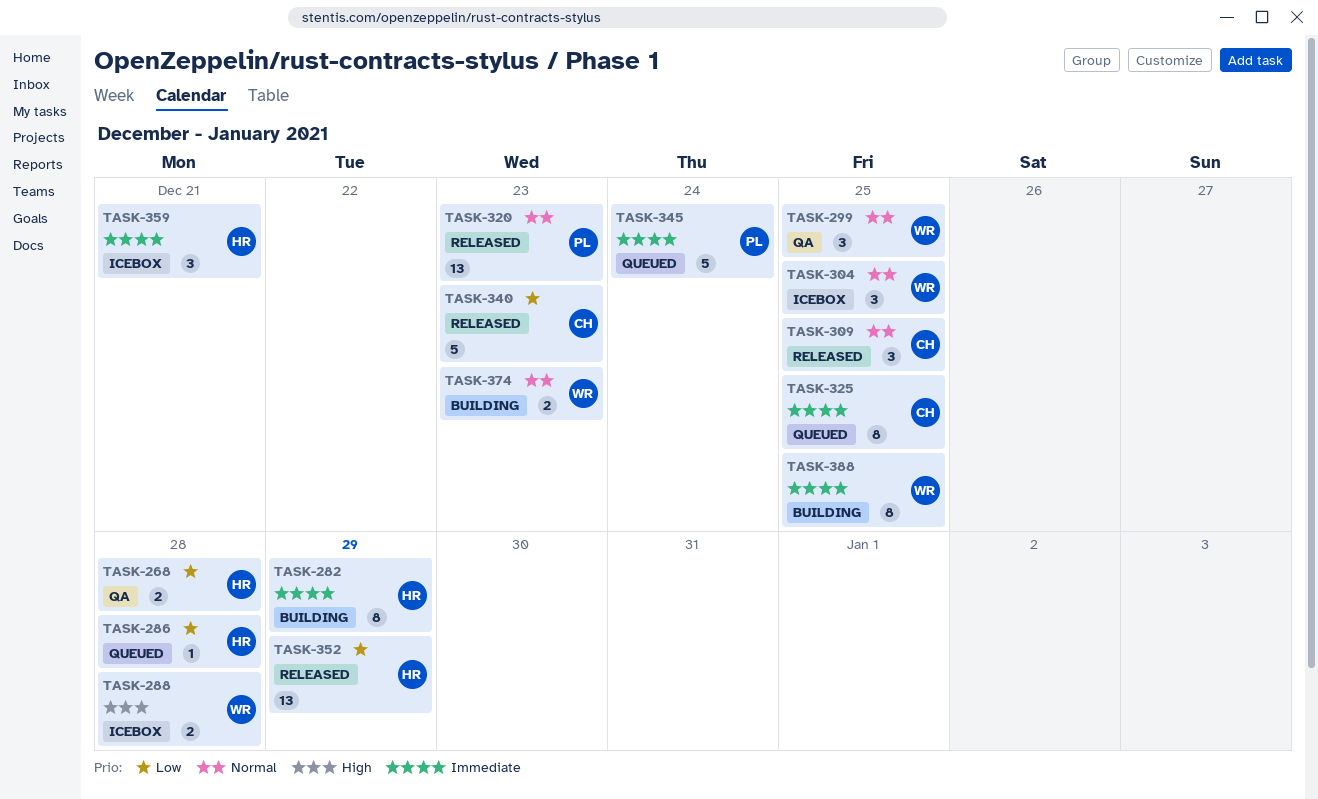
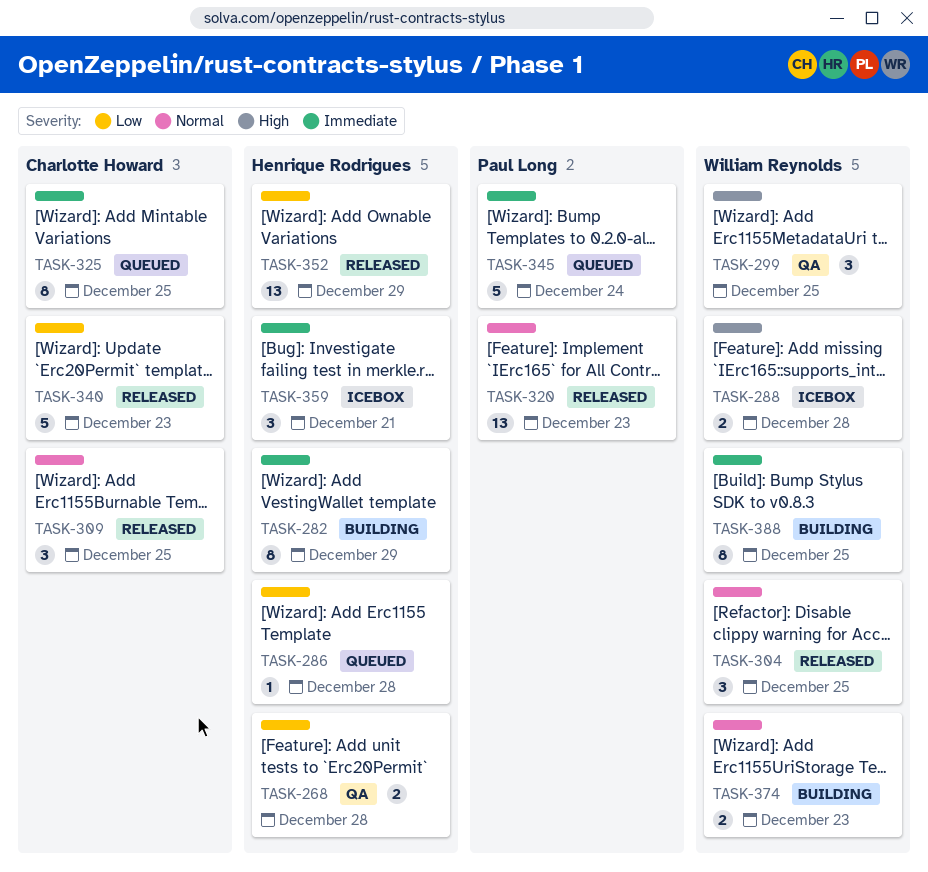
TASK-299, priority: Normal -> High
TASK-304, status: Icebox -> Released

